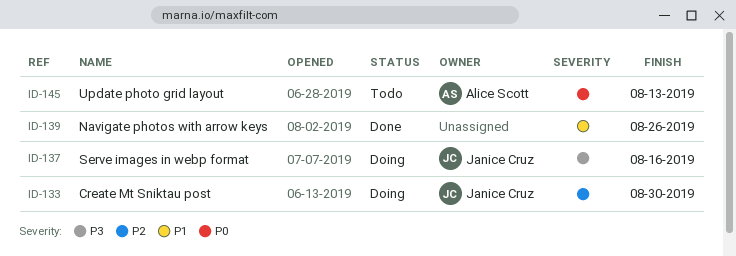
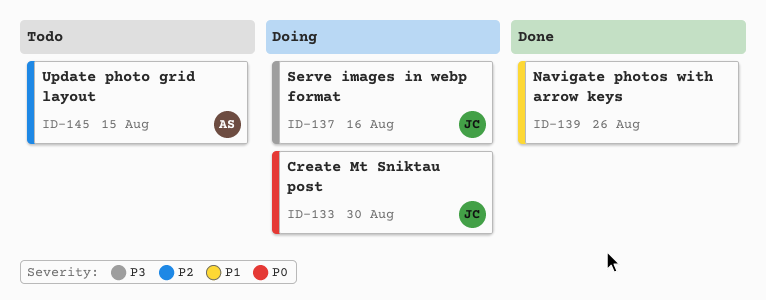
ID-133, priority: P2 -> P0
ID-145, priority: P0 -> P2
ID-145, due: Aug 13 -> Aug 15

